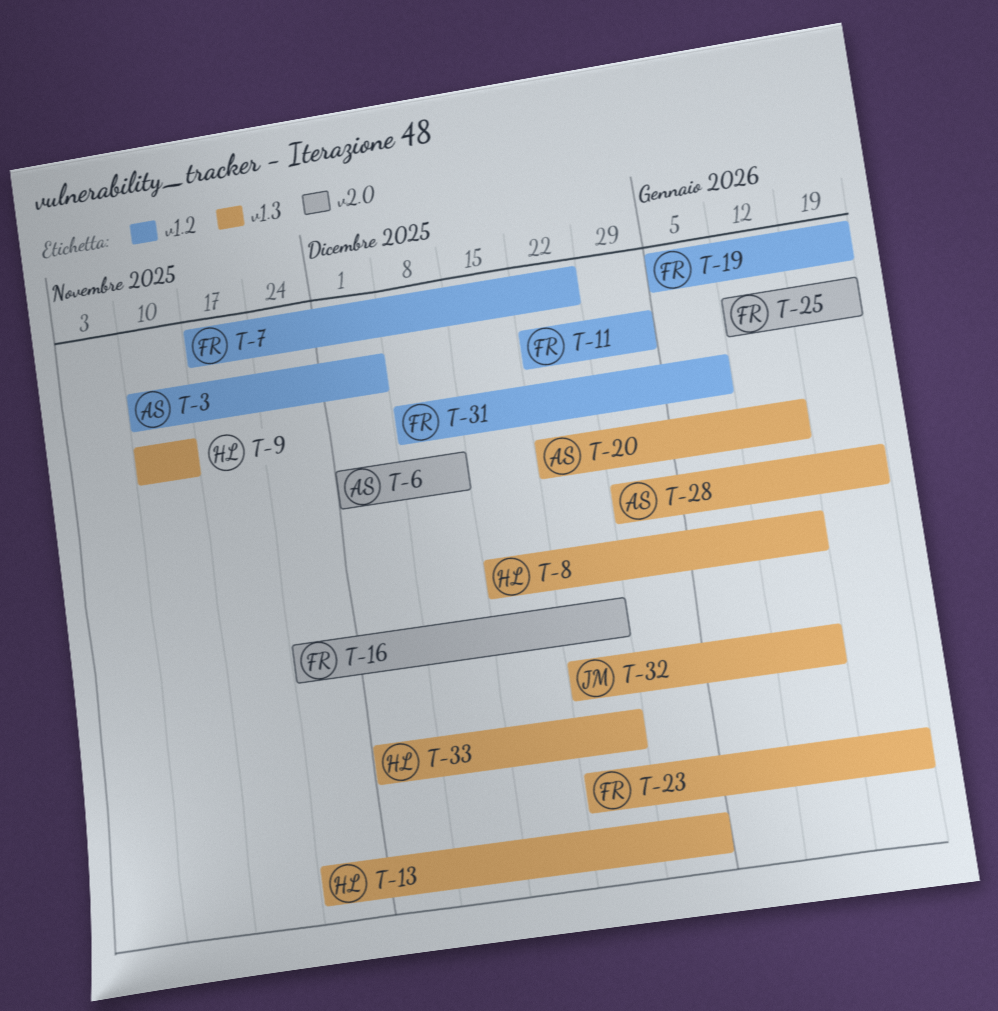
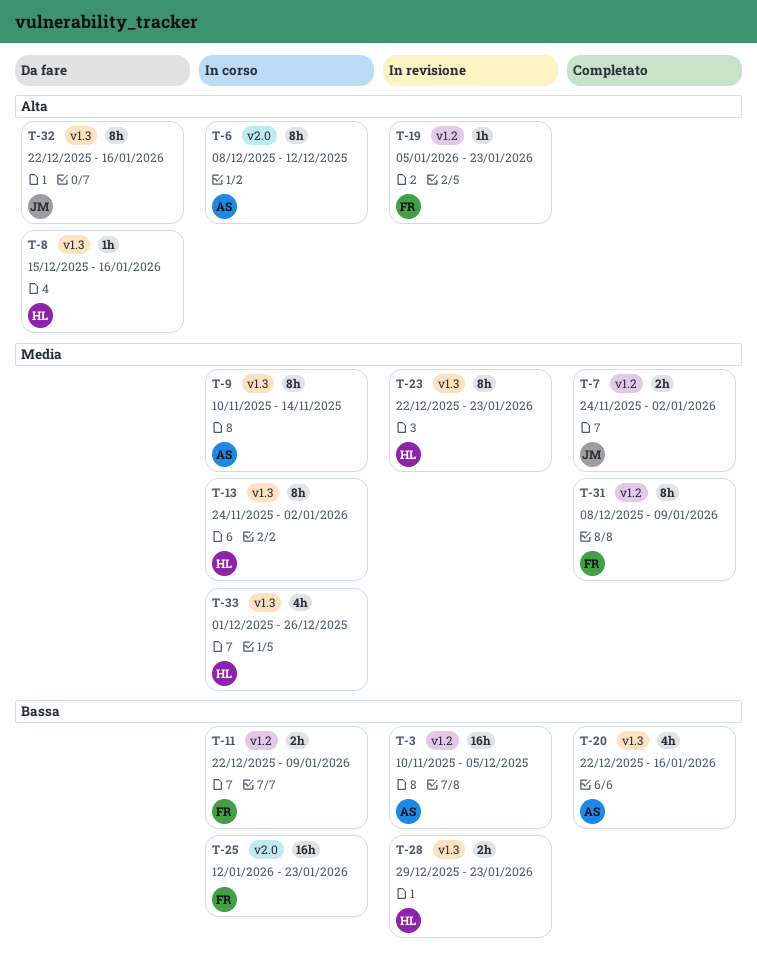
T-6, start: Dec 1 -> Dec 8
T-7, owner: FR -> JM
T-7, start: Nov 17 -> Nov 24
T-7, due: Dec 26 -> Jan 2
T-9, owner: HL -> AS
T-11, due: Jan 2 -> Jan 9
T-16: present -> none
T-23, owner: FR -> HL
T-28, owner: AS -> HL

